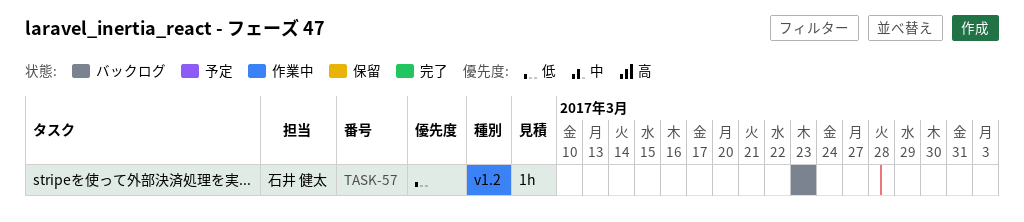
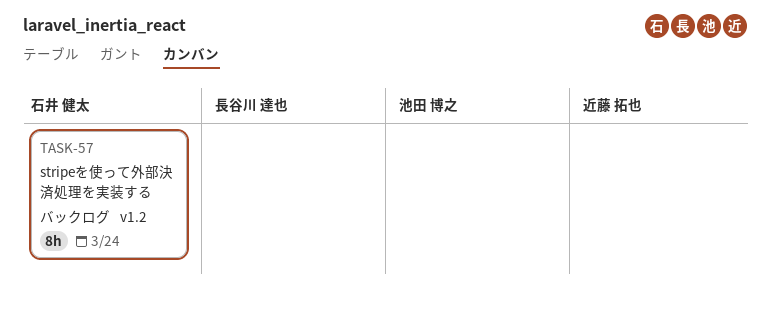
TASK-57, estimate: 1h -> 8h
TASK-57, due: Mar 23 -> Mar 24

